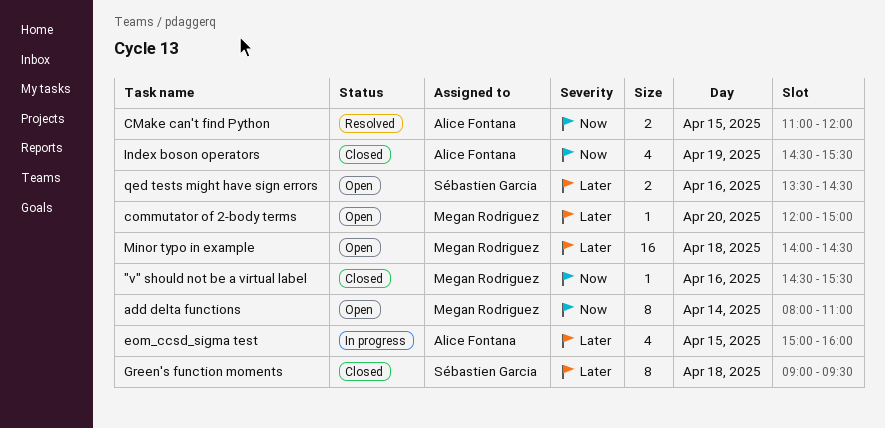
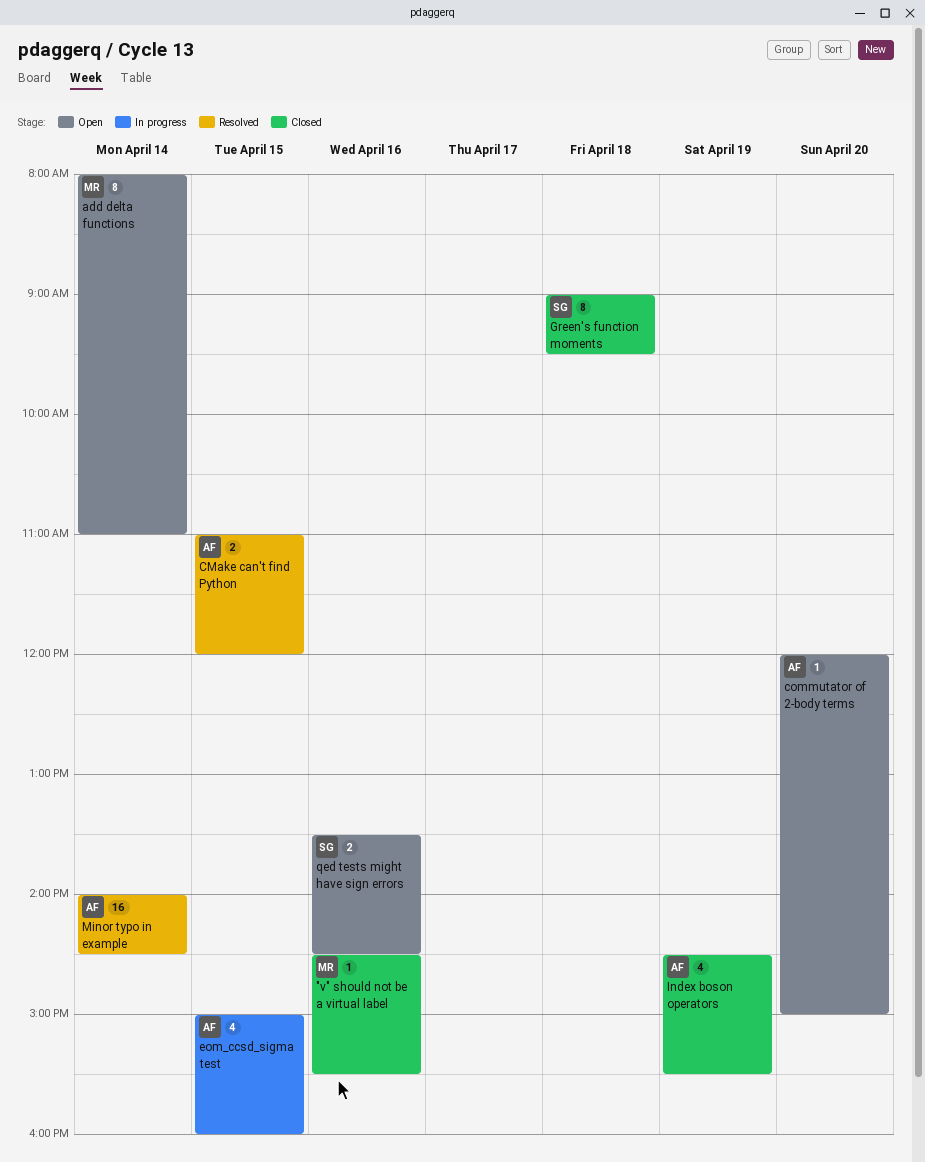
commutator of 2-body terms, owner: Megan Rodriguez -> Alice Fontana
Minor typo in example, status: Open -> Resolved
Minor typo in example, owner: Megan Rodriguez -> Alice Fontana
Minor typo in example, day: Apr 18 -> Apr 14

